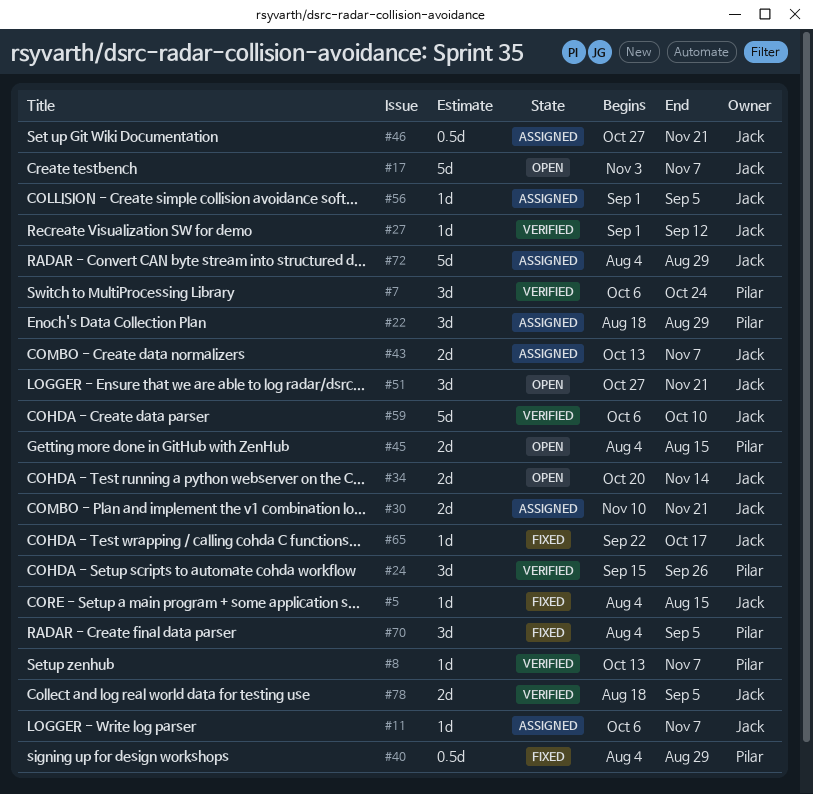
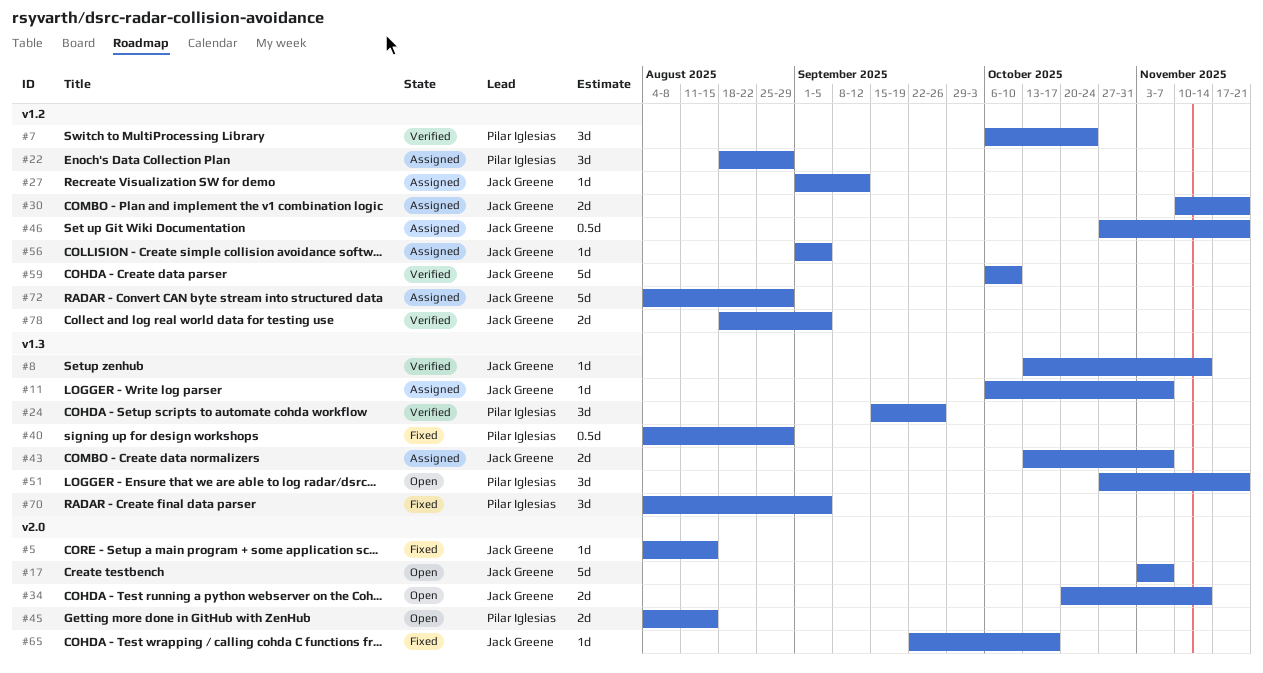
#8, owner: Pilar Iglesias -> Jack Greene
#8, due: Nov 7 -> Nov 14
#27, status: Verified -> Assigned
#51, owner: Jack Greene -> Pilar Iglesias

